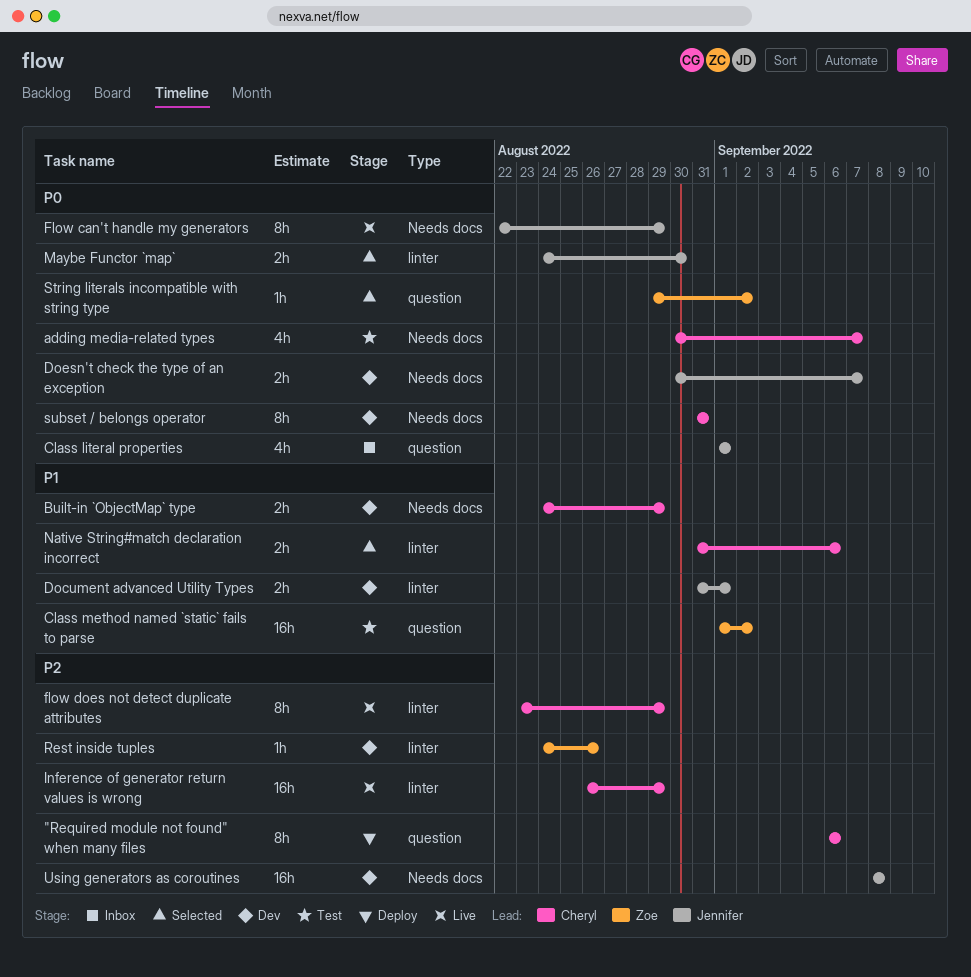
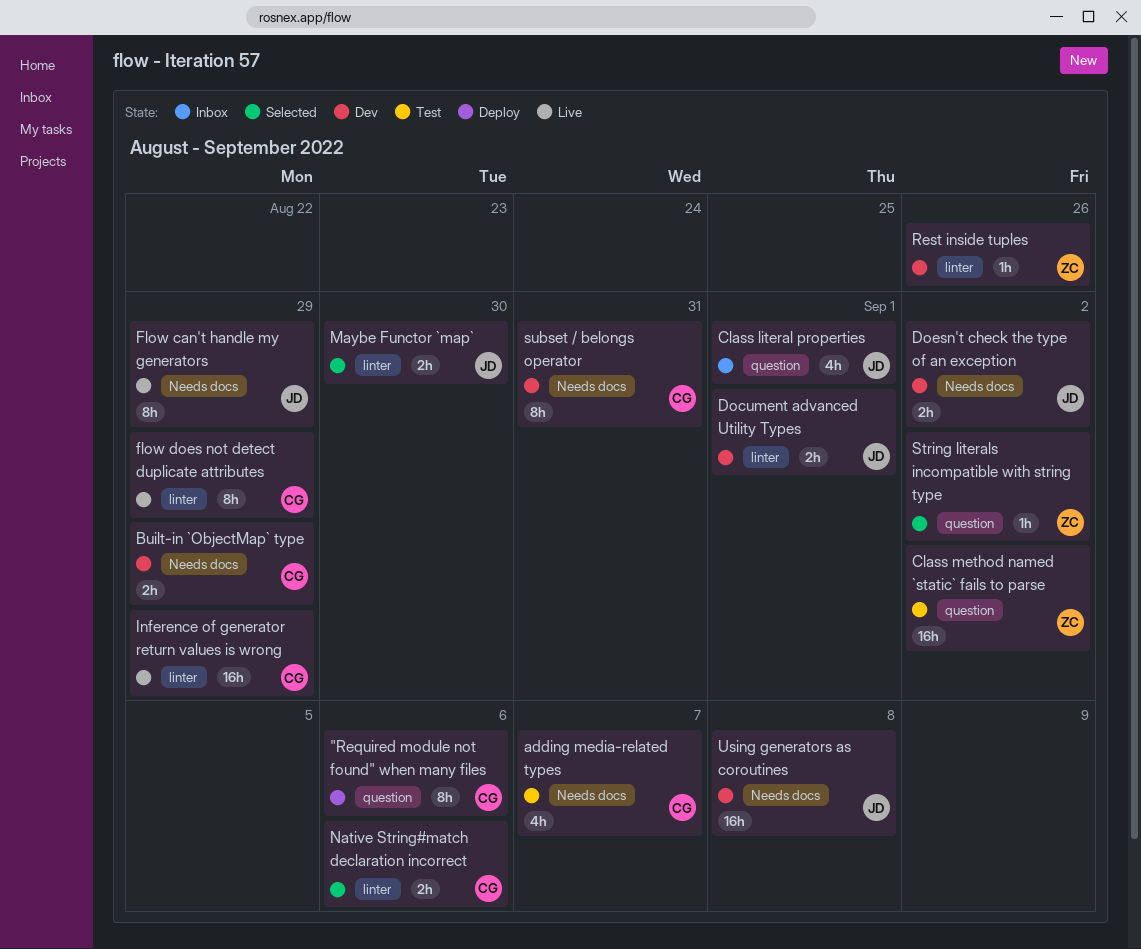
Doesn't check the type of an exception, due: Sep 7 -> Sep 2

